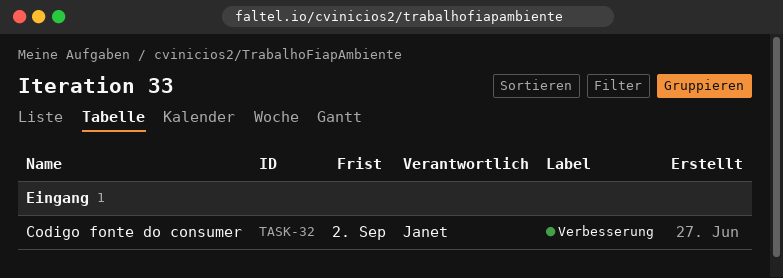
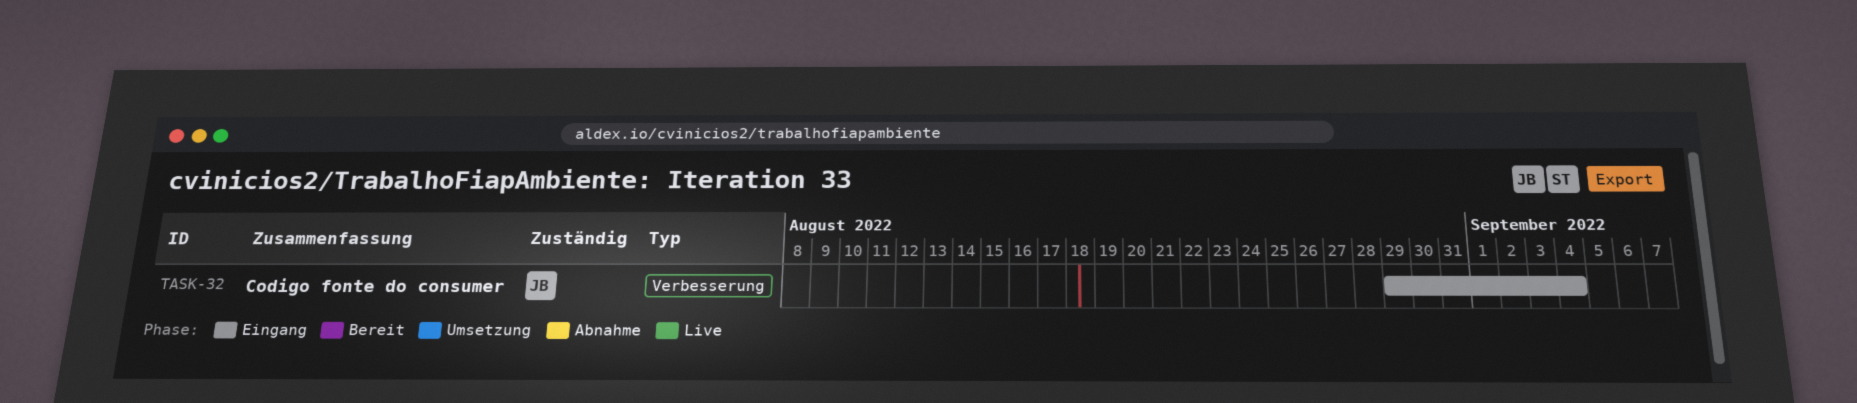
TASK-32, due: Sep 2 -> Sep 4

